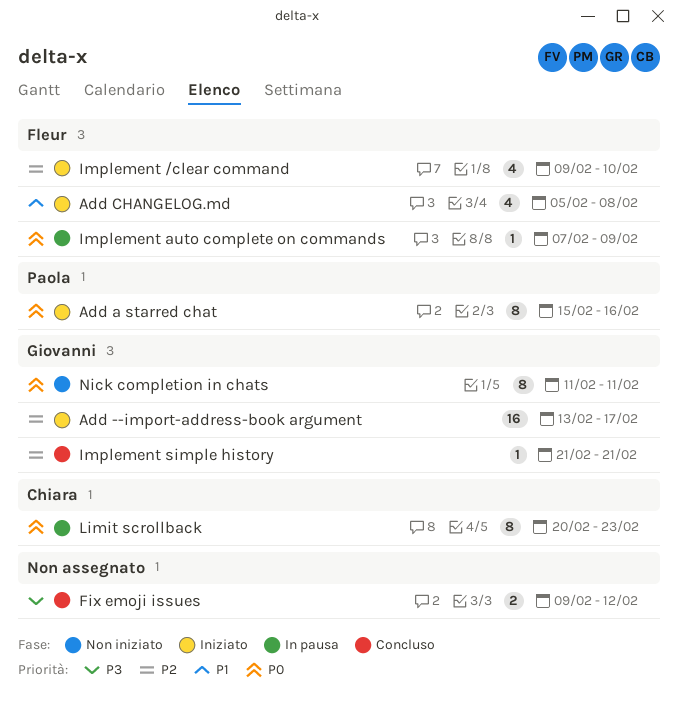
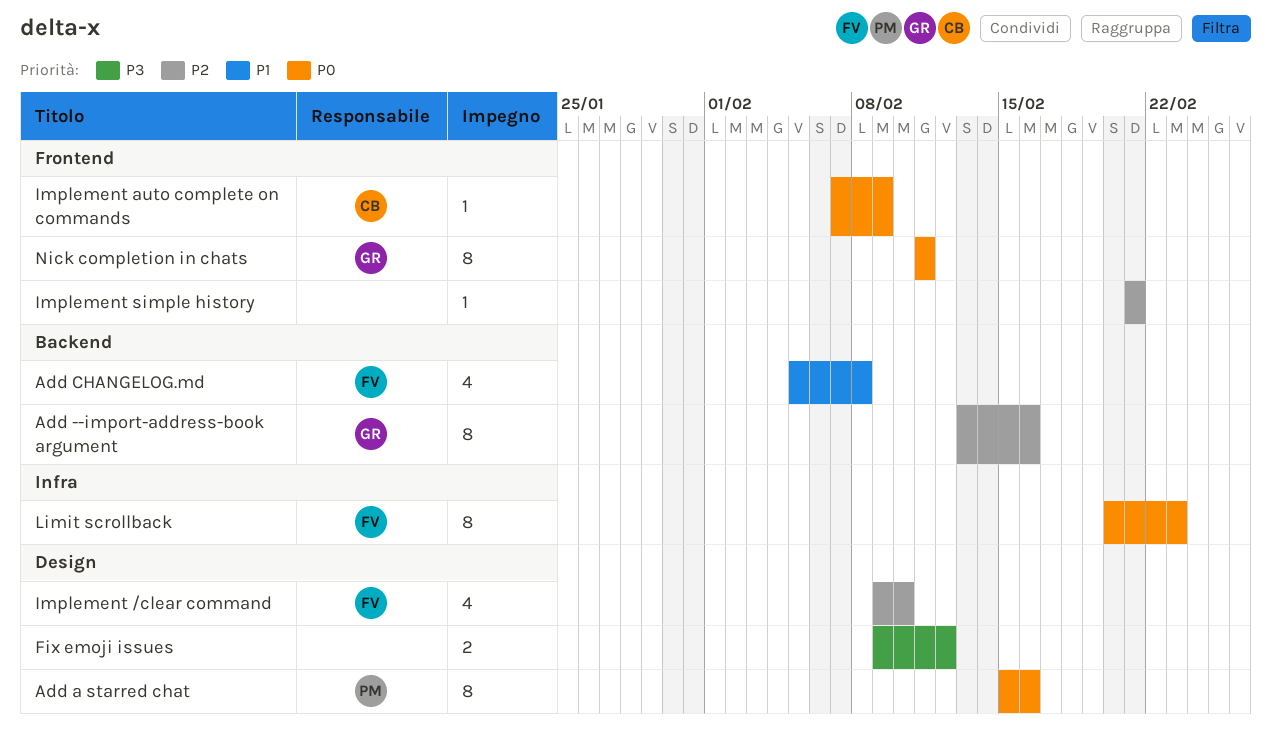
Add --import-address-book argument, estimate: 16 -> 8
Add --import-address-book argument, due: Feb 17 -> Feb 16
Implement auto complete on commands, owner: Fleur -> Chiara
Implement simple history, owner: Giovanni -> none
Limit scrollback, owner: Chiara -> Fleur

